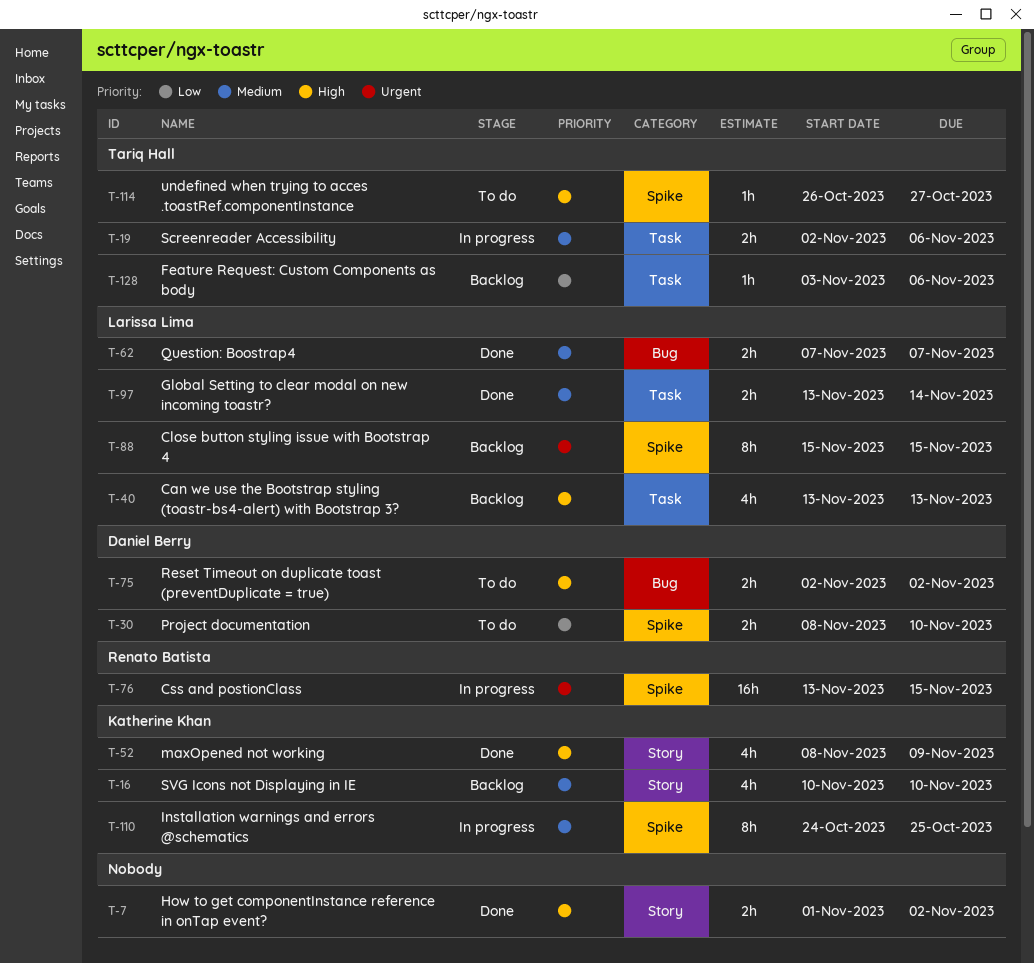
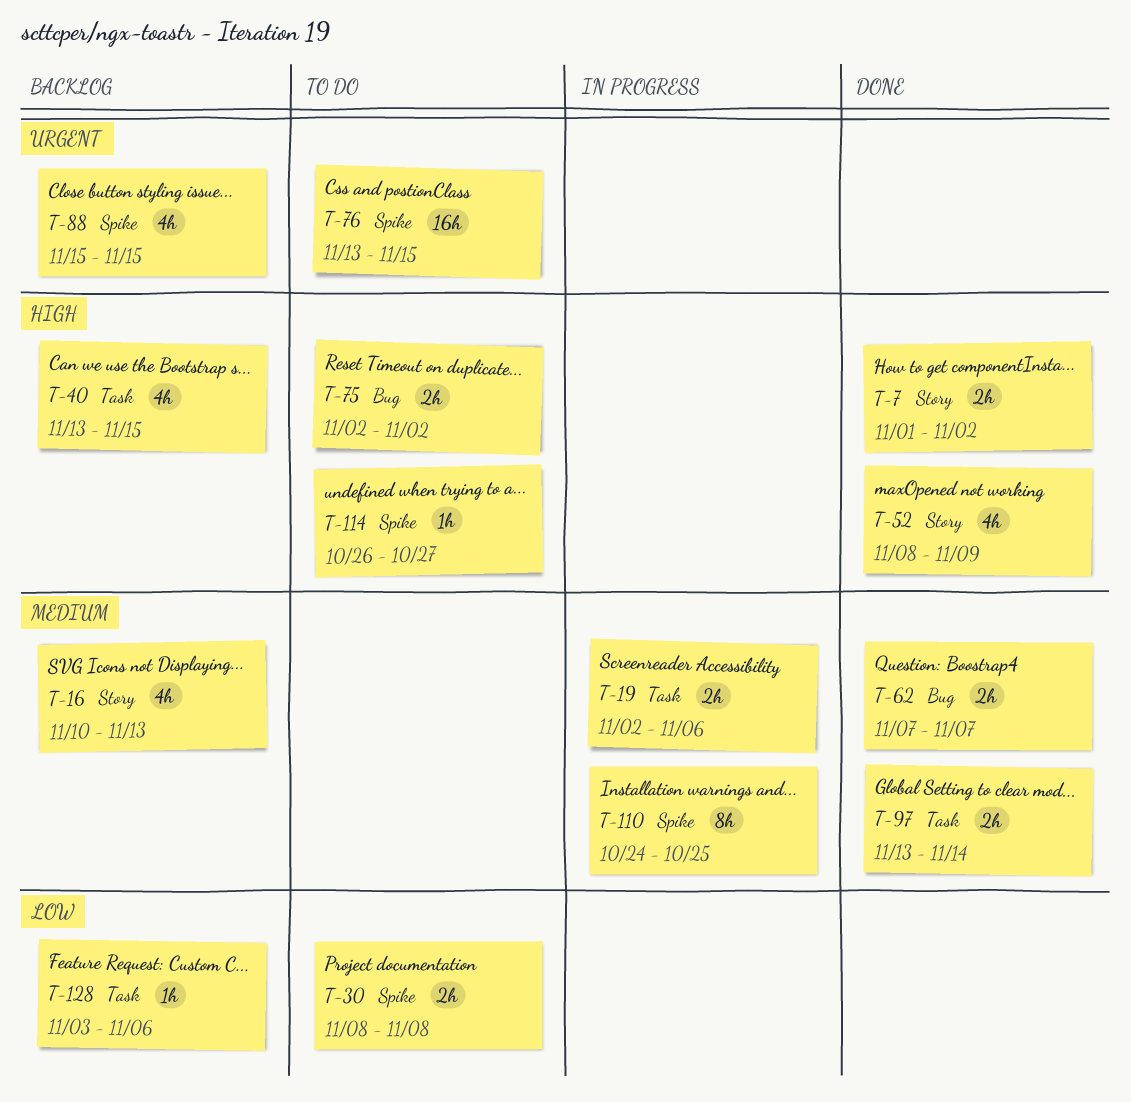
T-16, due: Nov 10 -> Nov 13
T-30, due: Nov 10 -> Nov 8
T-40, due: Nov 13 -> Nov 15
T-76, status: In progress -> To do
T-88, estimate: 8h -> 4h

